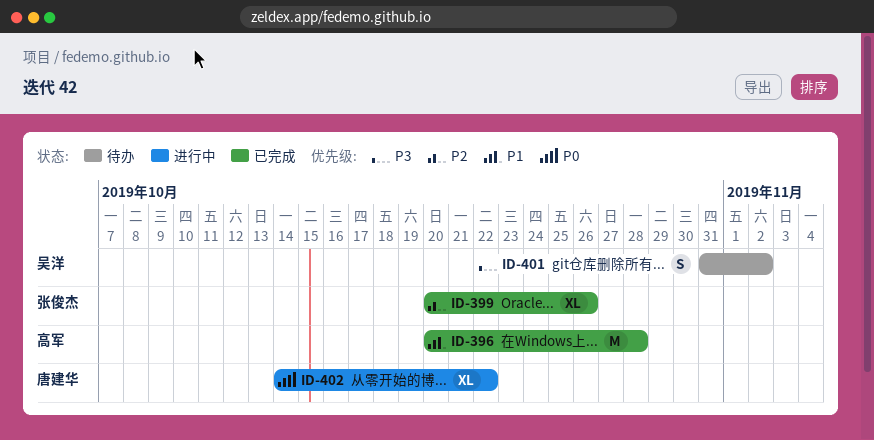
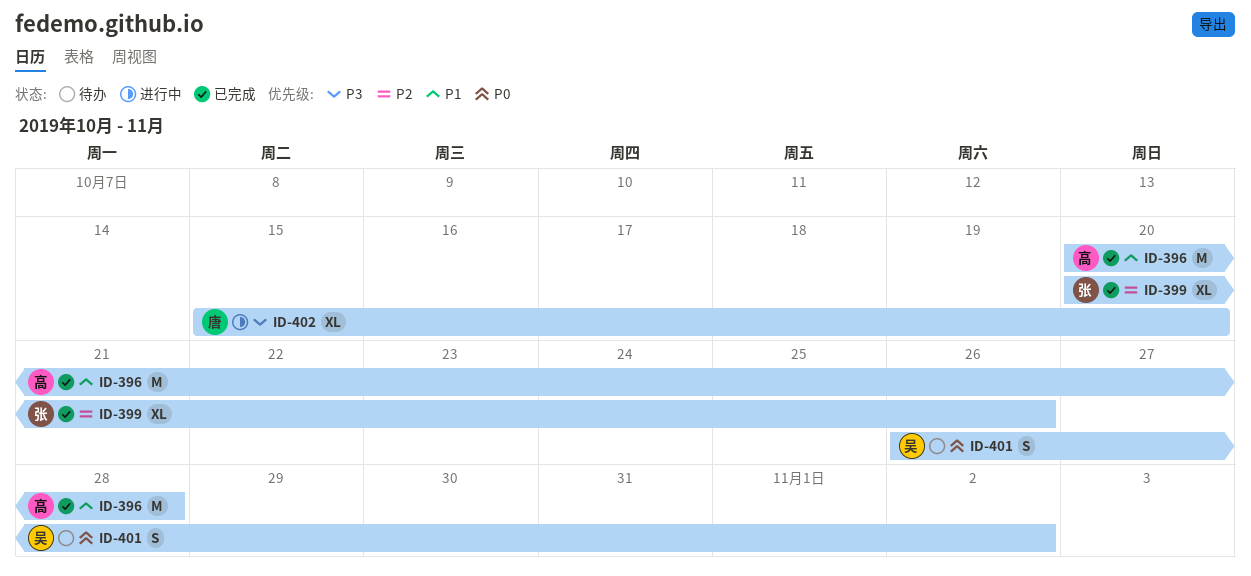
ID-401, priority: P3 -> P0
ID-401, start: Oct 31 -> Oct 26
ID-402, priority: P0 -> P3
ID-402, start: Oct 14 -> Oct 15
ID-402, due: Oct 22 -> Oct 20

